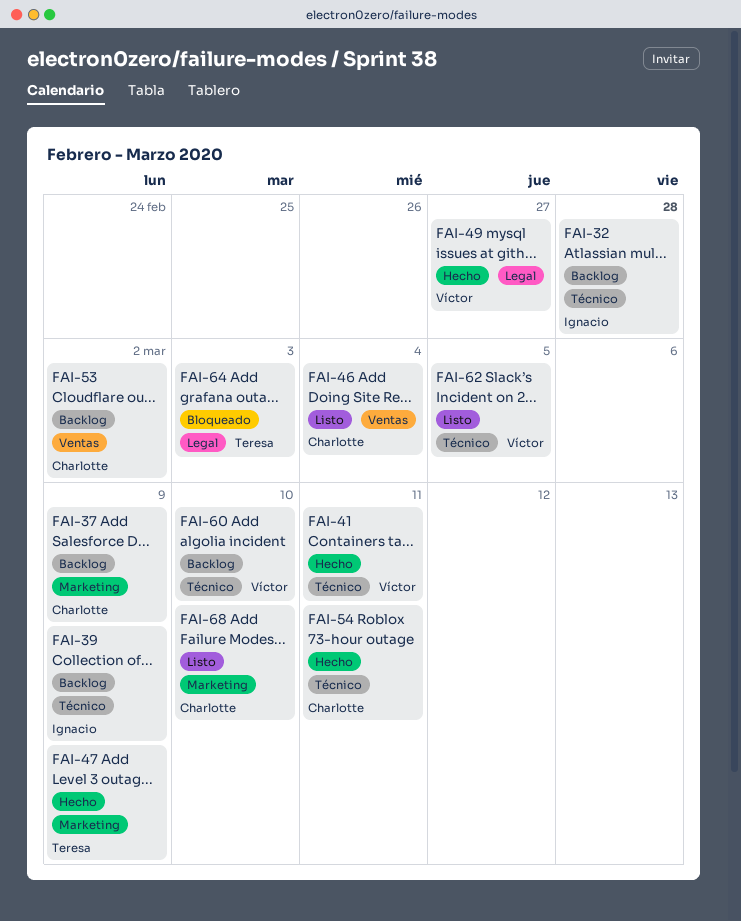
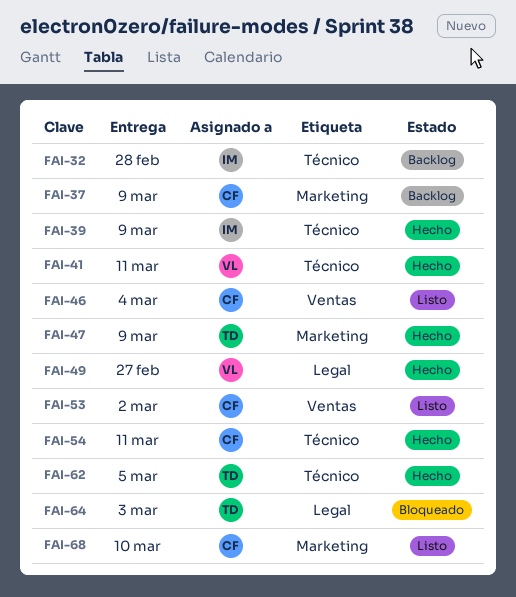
FAI-39, status: Backlog -> Hecho
FAI-53, status: Backlog -> Listo
FAI-60: present -> none
FAI-62, status: Listo -> Hecho
FAI-62, owner: Víctor -> Teresa

